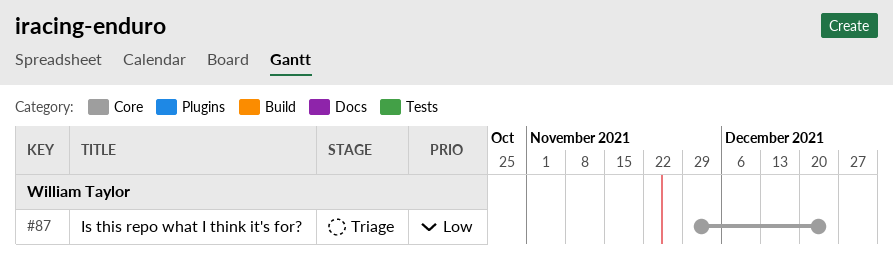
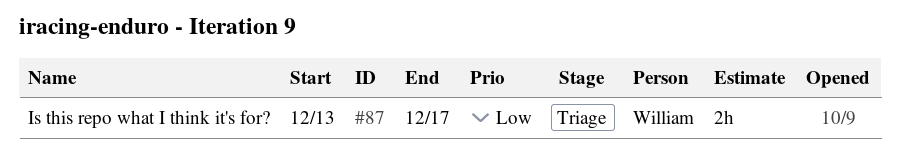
#87, start: Nov 29 -> Dec 13
#87, due: Dec 24 -> Dec 17

